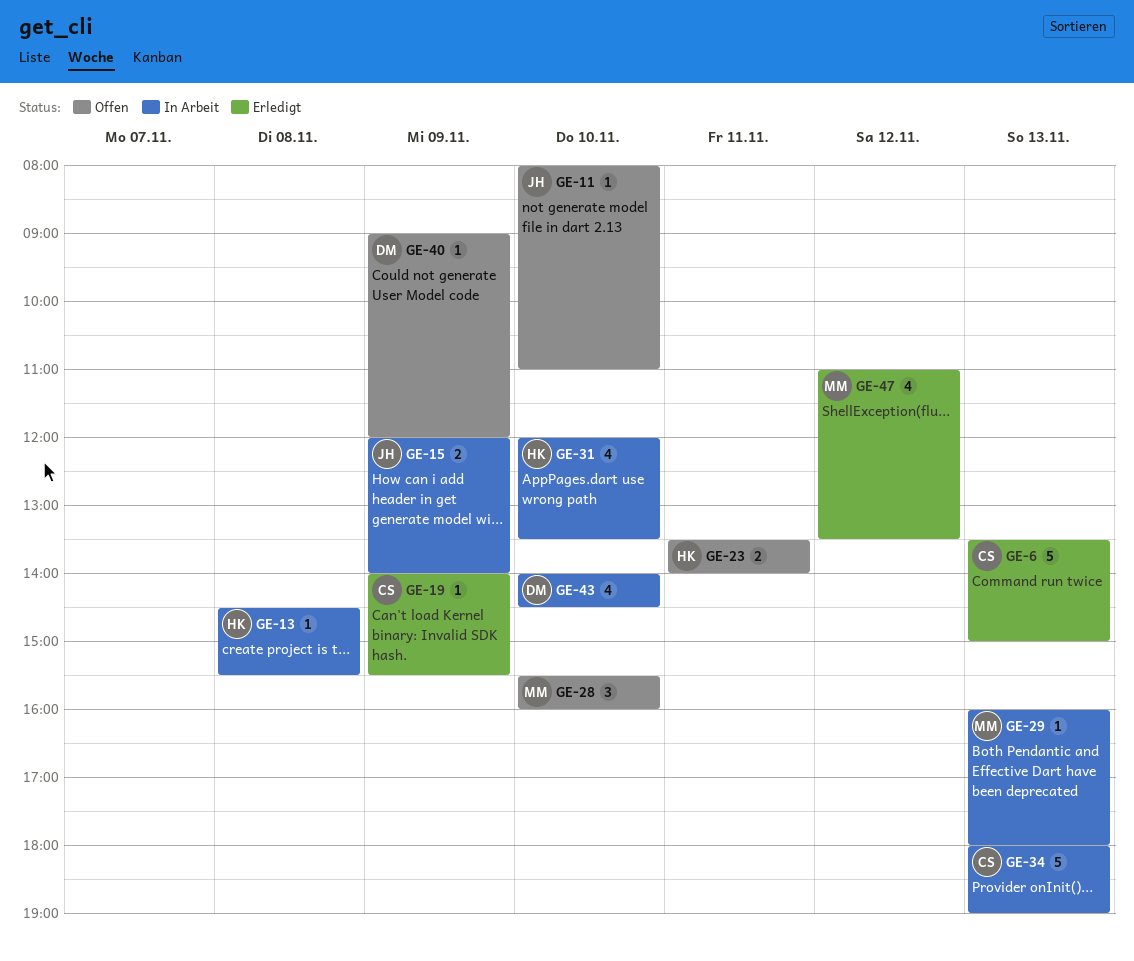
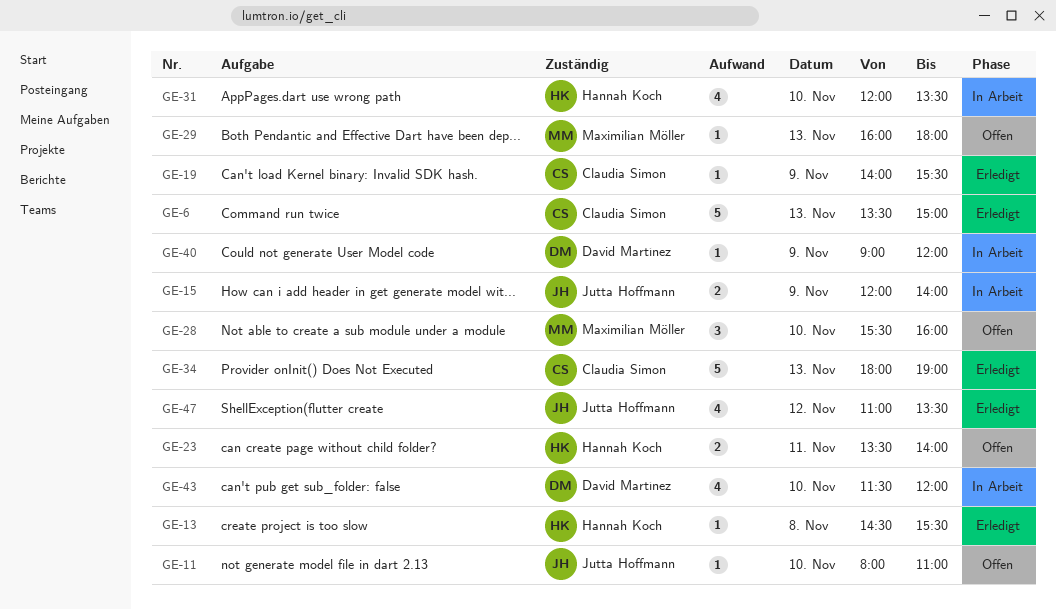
GE-13, status: In Arbeit -> Erledigt
GE-29, status: In Arbeit -> Offen
GE-34, status: In Arbeit -> Erledigt
GE-40, status: Offen -> In Arbeit
GE-43, begins: 14:00 -> 11:30
GE-43, ends: 14:30 -> 12:00
GE-47, owner: Maximilian Möller -> Jutta Hoffmann

